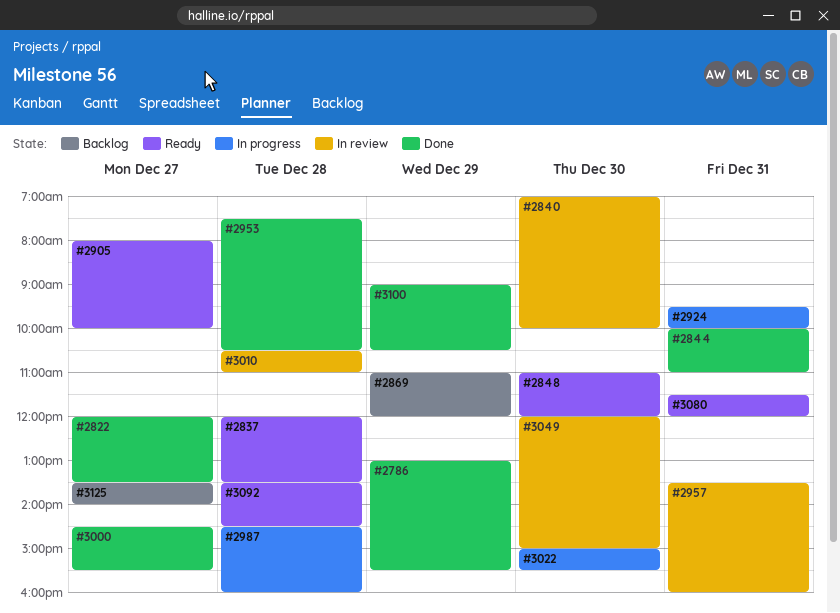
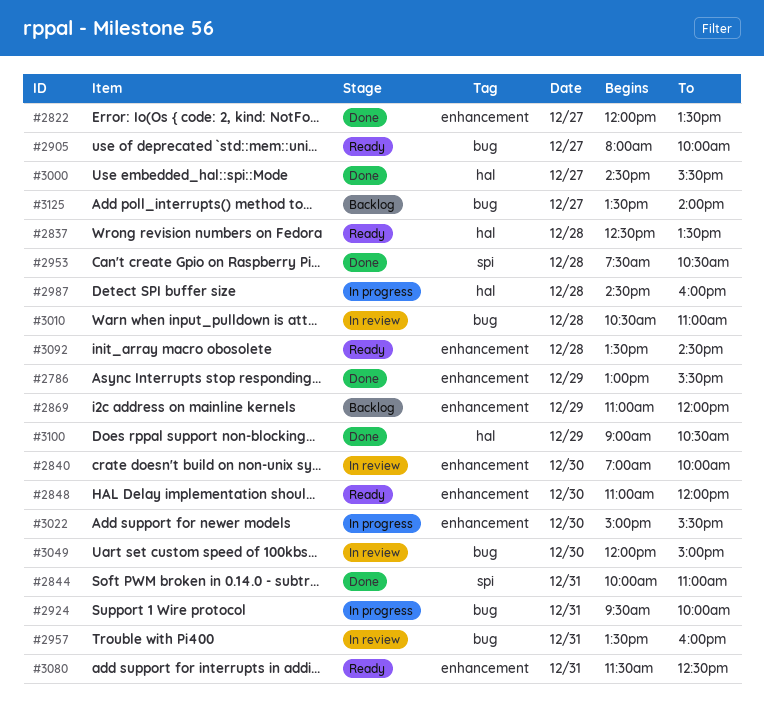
#2837, begins: 12:00 -> 12:30
#3080, ends: 12:00 -> 12:30

